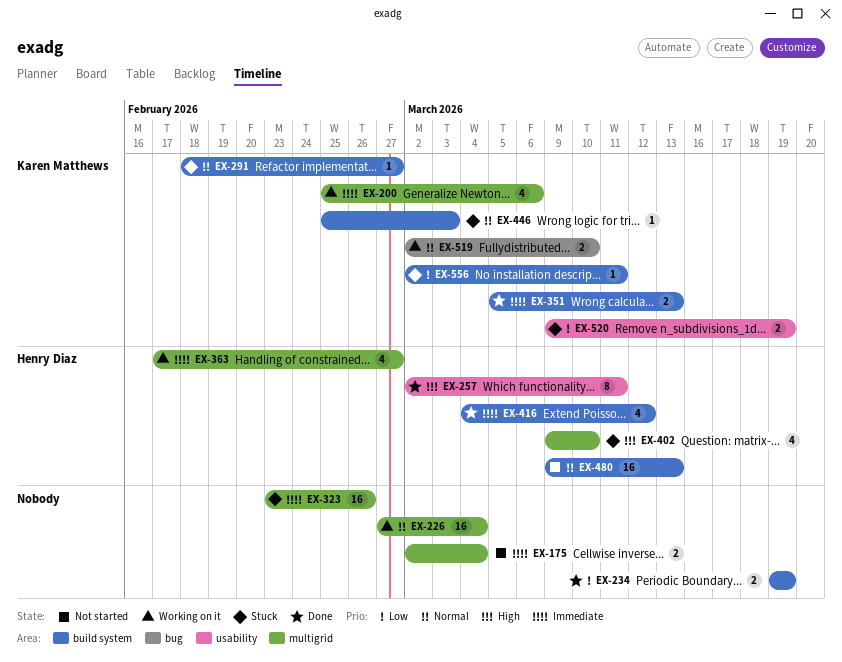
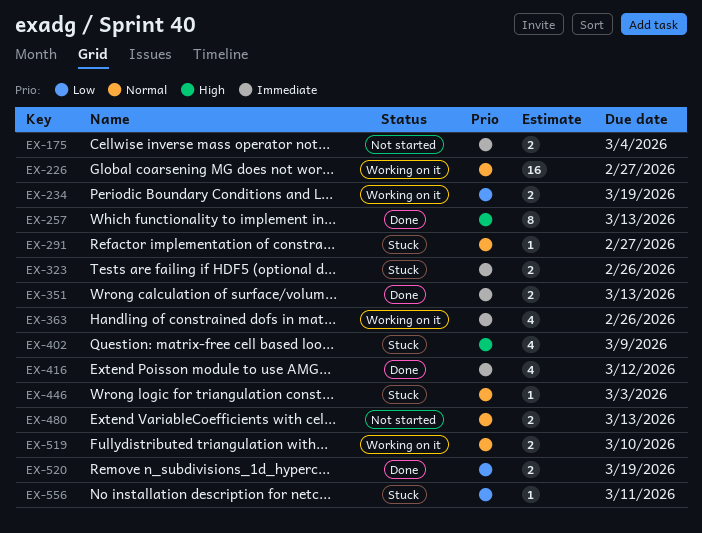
EX-200: present -> none
EX-226, due: Mar 4 -> Feb 27
EX-234, status: Done -> Working on it
EX-257, due: Mar 11 -> Mar 13
EX-323, estimate: 16 -> 2
EX-363, due: Feb 27 -> Feb 26
EX-402, due: Mar 10 -> Mar 9
EX-480, estimate: 16 -> 2
EX-520, status: Stuck -> Done

